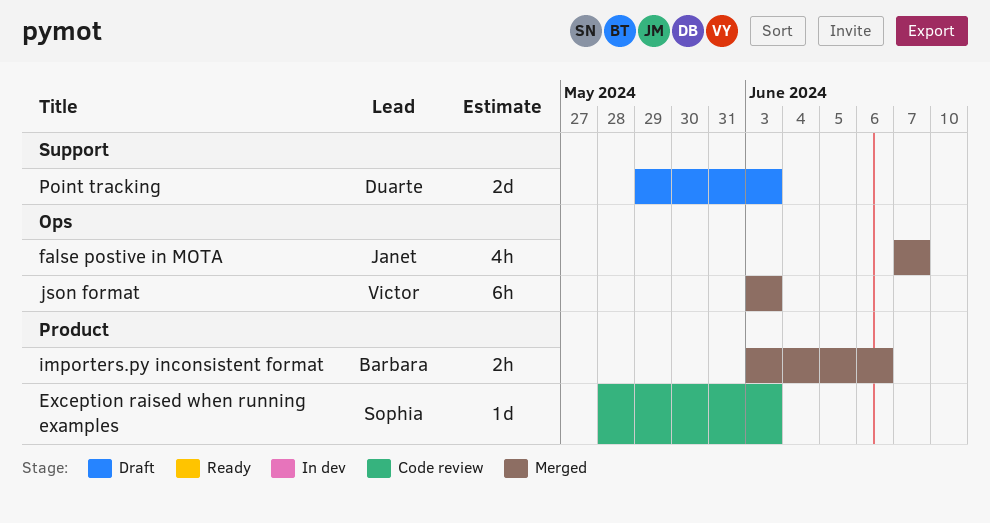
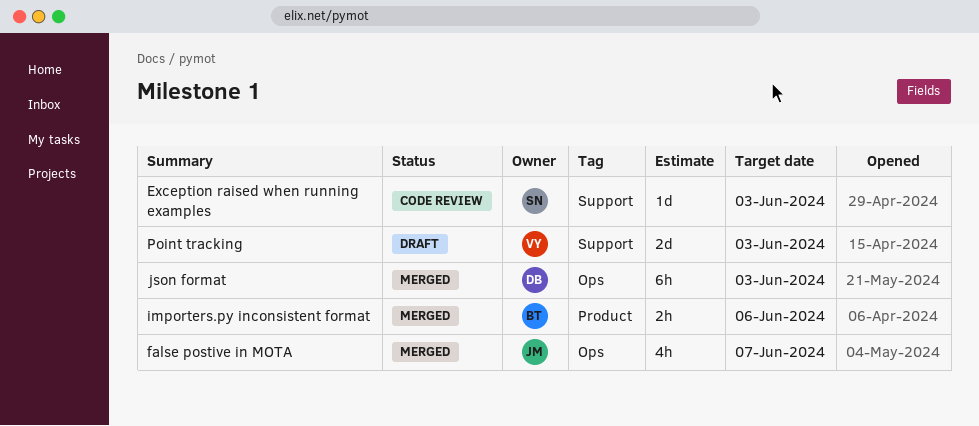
Exception raised when running examples, label: Product -> Support
json format, owner: Victor -> Duarte
Point tracking, owner: Duarte -> Victor

